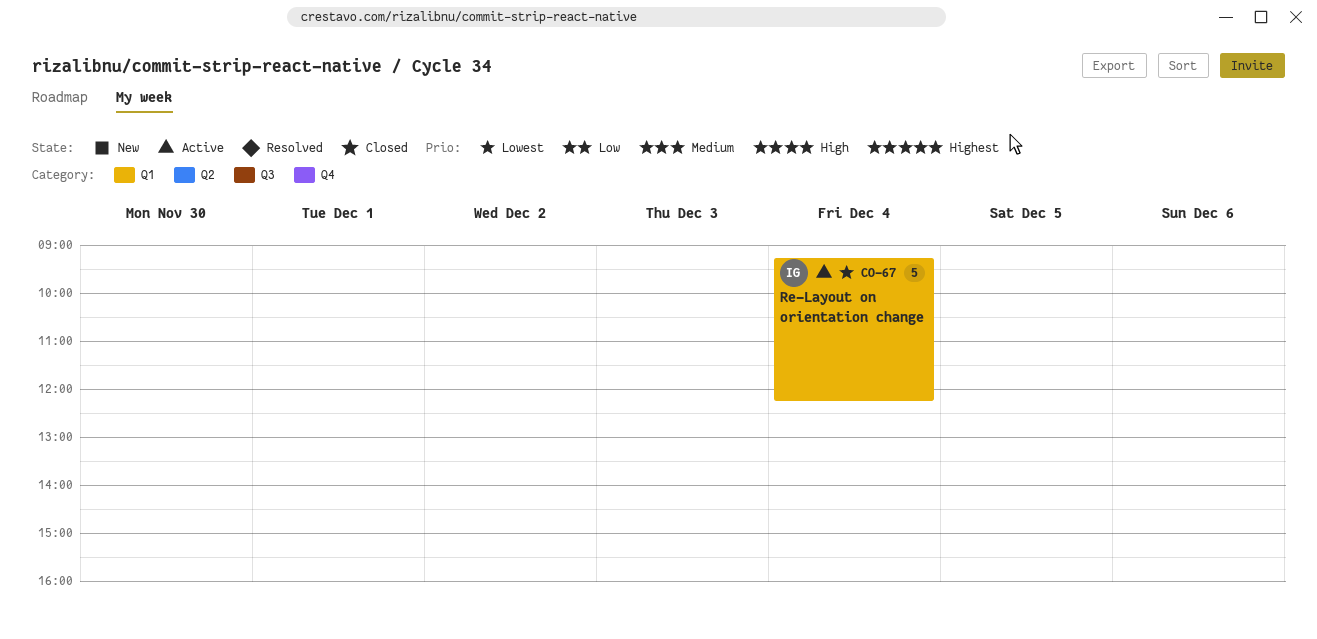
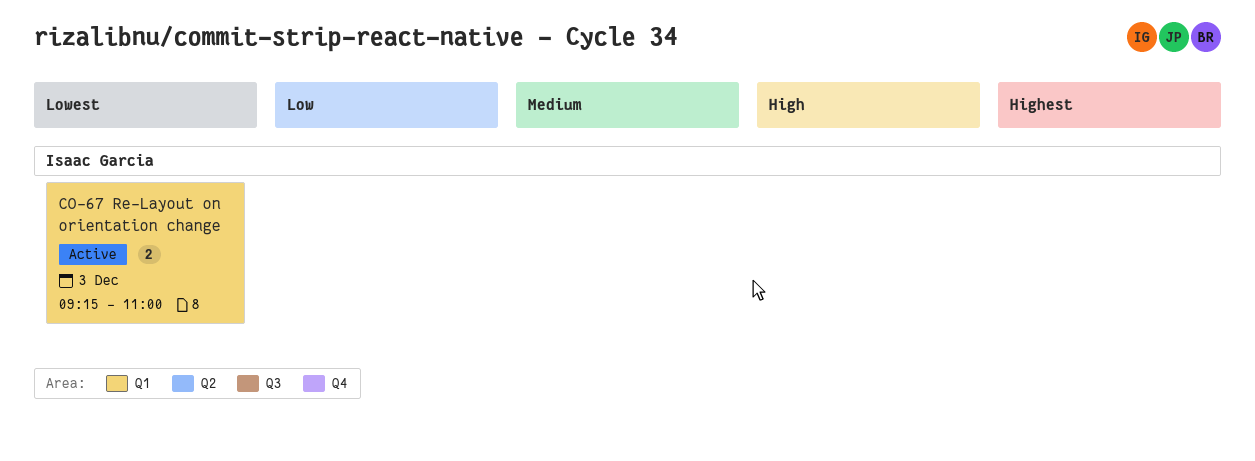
CO-67, estimate: 5 -> 2
CO-67, day: Dec 4 -> Dec 3
CO-67, ends: 12:15 -> 11:00

